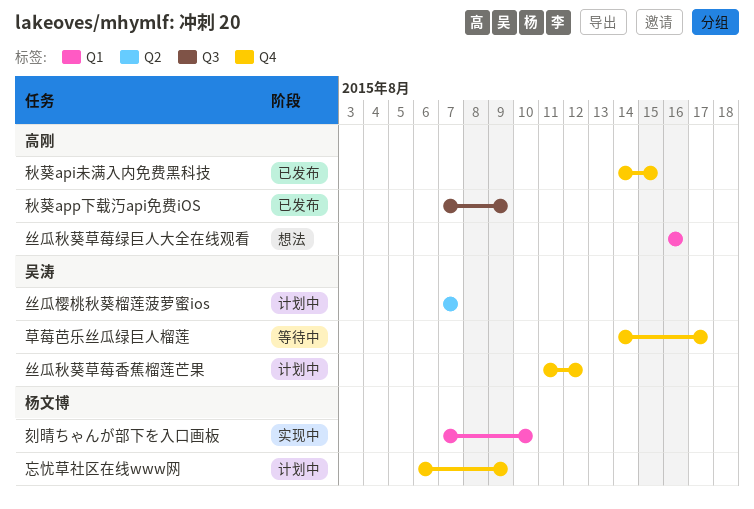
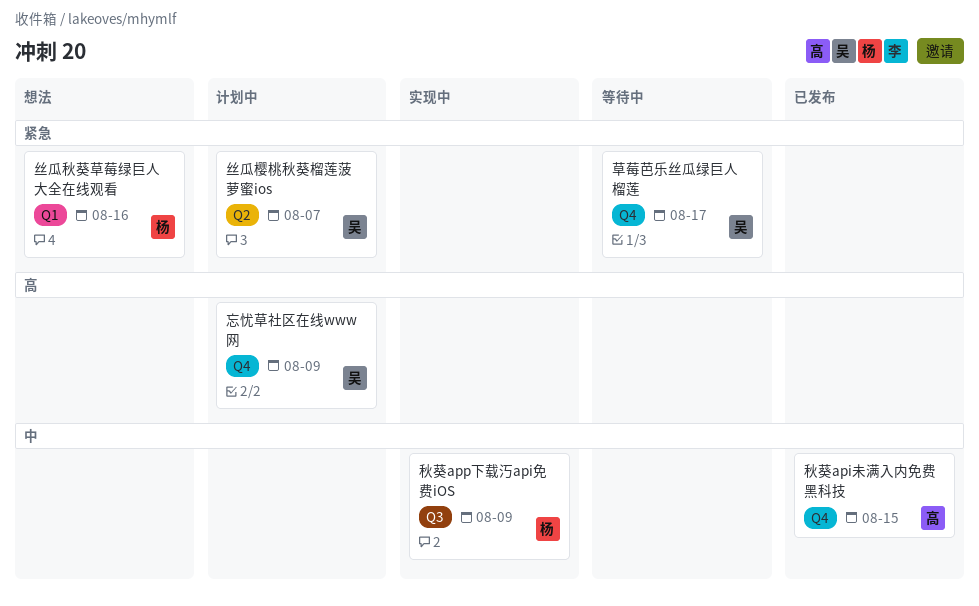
丝瓜秋葵草莓绿巨人大全在线观看, owner: 高刚 -> 杨文博
丝瓜秋葵草莓香蕉榴莲芒果: present -> none
刻晴ちゃんが部下を入口画板: present -> none
忘忧草社区在线www网, owner: 杨文博 -> 吴涛
秋葵app下载汅api免费iOS, status: 已发布 -> 实现中
秋葵app下载汅api免费iOS, owner: 高刚 -> 杨文博

